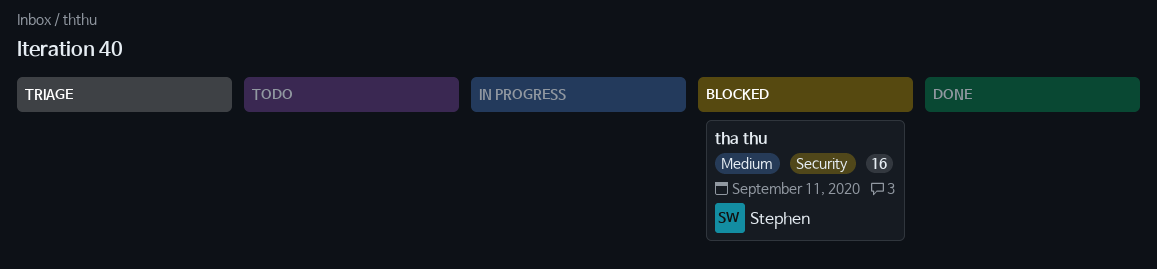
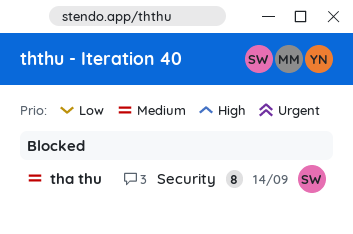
tha thu, estimate: 16 -> 8
tha thu, due: Sep 11 -> Sep 14

